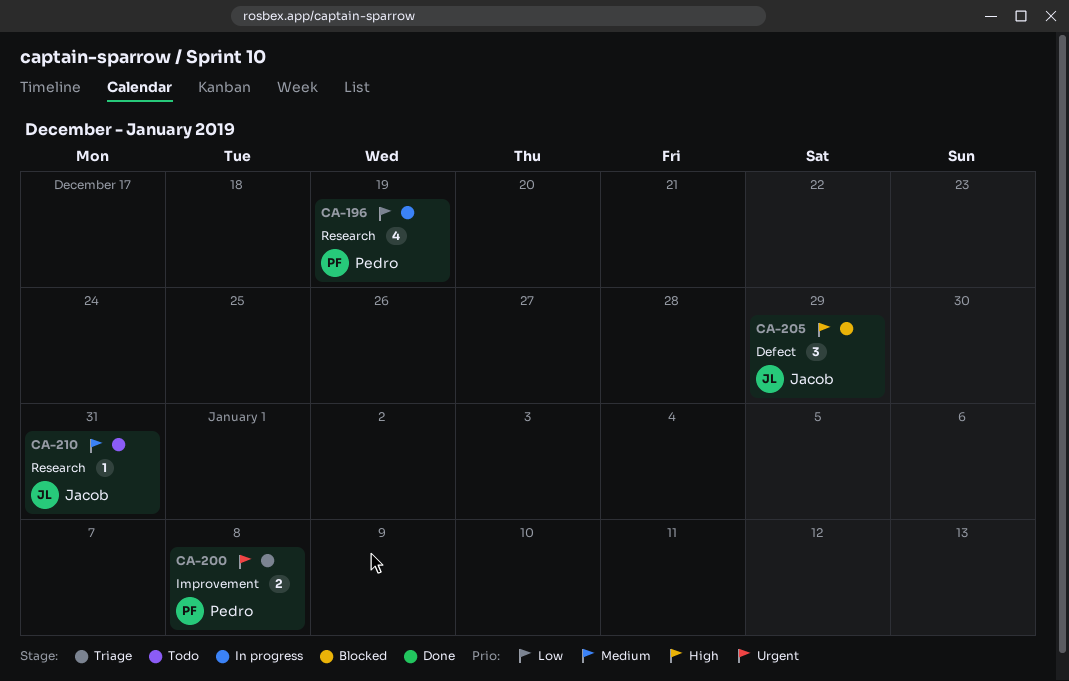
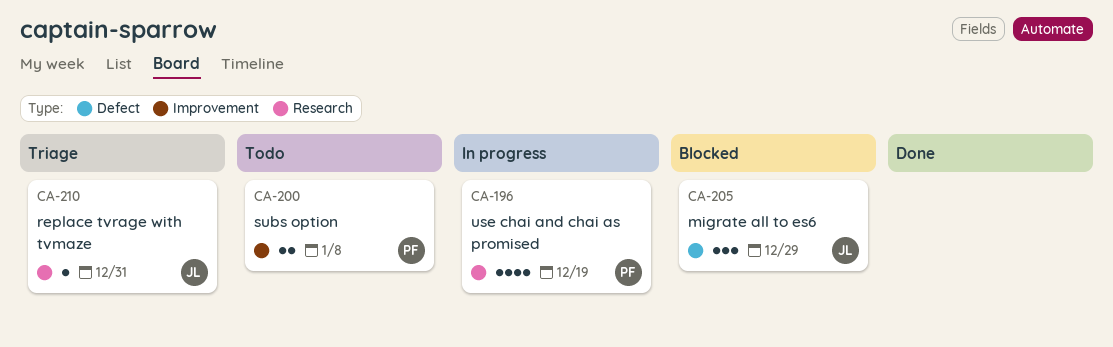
CA-200, status: Triage -> Todo
CA-210, status: Todo -> Triage

